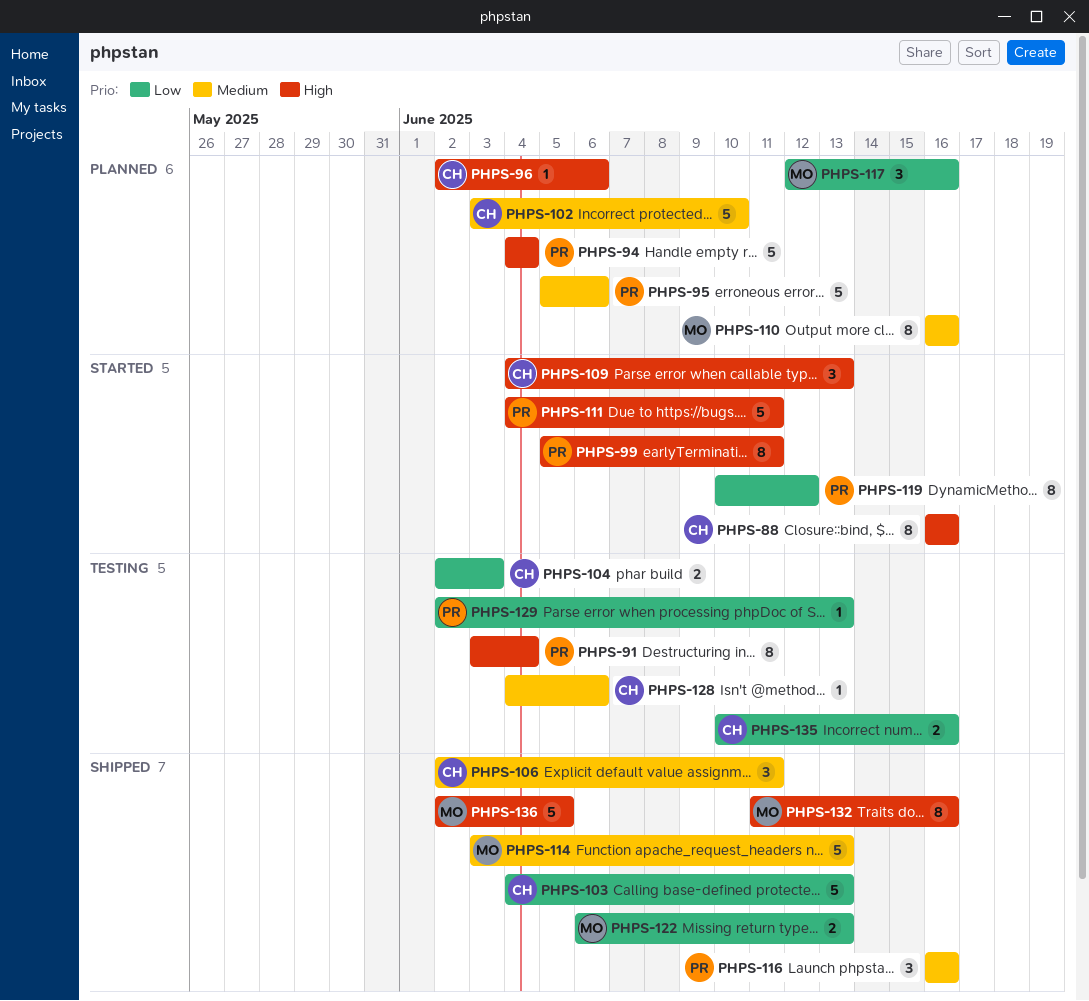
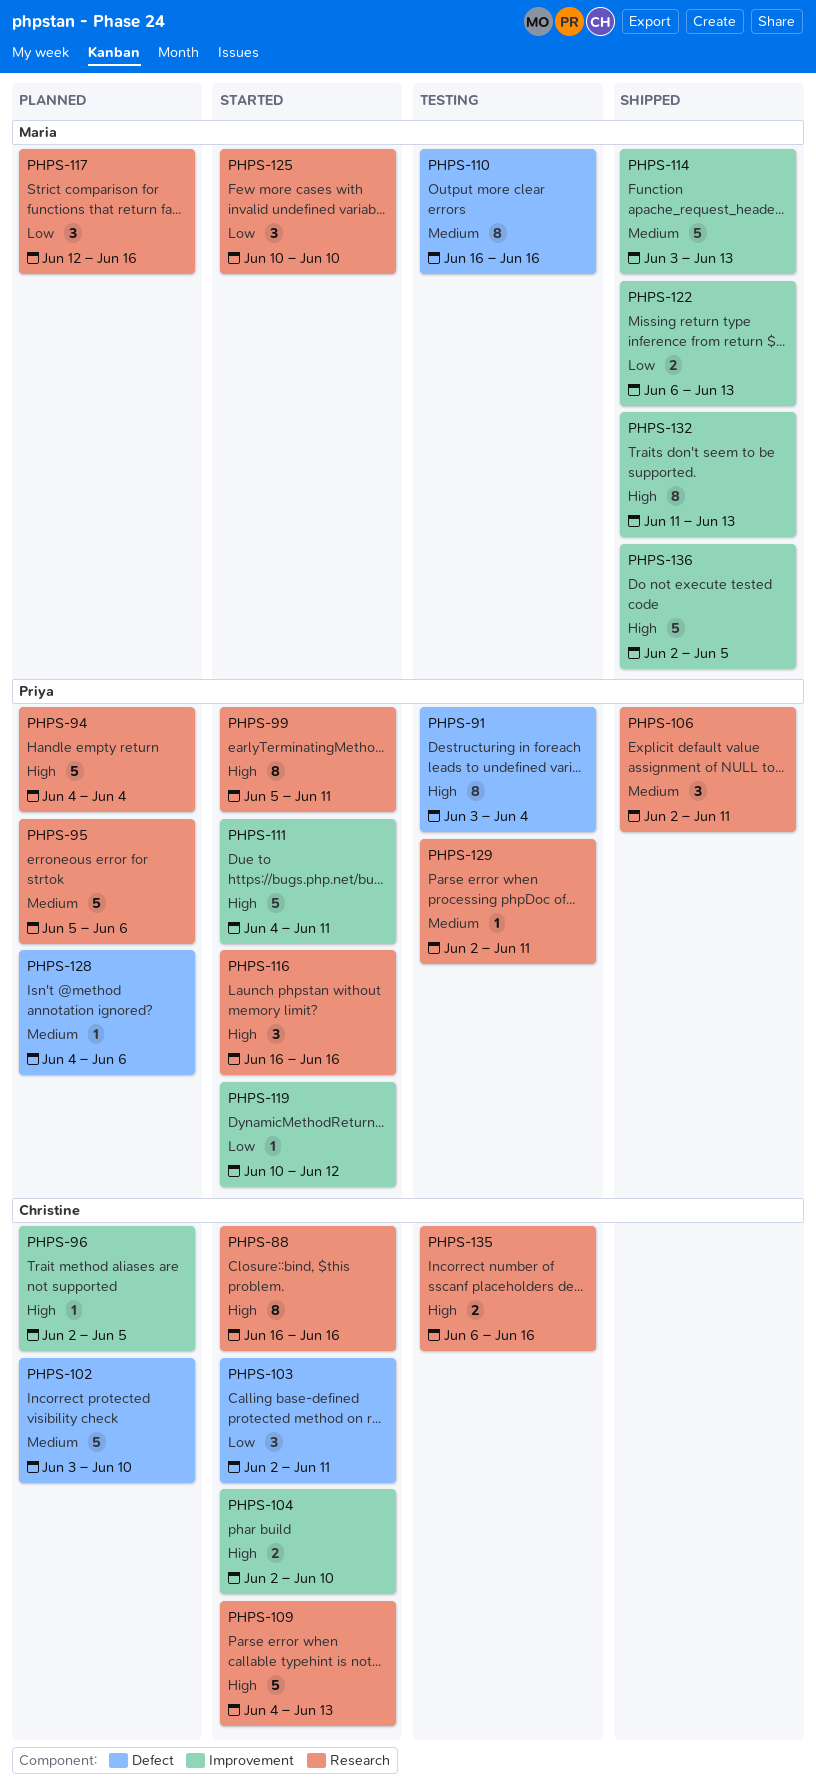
PHPS-96, due: Jun 6 -> Jun 5
PHPS-103, status: Shipped -> Started
PHPS-103, estimate: 5 -> 3
PHPS-103, start: Jun 4 -> Jun 2
PHPS-103, due: Jun 13 -> Jun 11
PHPS-104, status: Testing -> Started
PHPS-104, priority: Low -> High
PHPS-104, due: Jun 3 -> Jun 10
PHPS-106, owner: Christine -> Priya
PHPS-109, estimate: 3 -> 5
PHPS-110, status: Planned -> Testing
PHPS-116, status: Shipped -> Started
PHPS-116, priority: Medium -> High
PHPS-119, estimate: 8 -> 1
PHPS-125: none -> present
PHPS-128, status: Testing -> Planned
PHPS-128, owner: Christine -> Priya
PHPS-129, priority: Low -> Medium
PHPS-129, due: Jun 13 -> Jun 11
PHPS-132, due: Jun 16 -> Jun 13
PHPS-135, priority: Low -> High
PHPS-135, start: Jun 10 -> Jun 6

